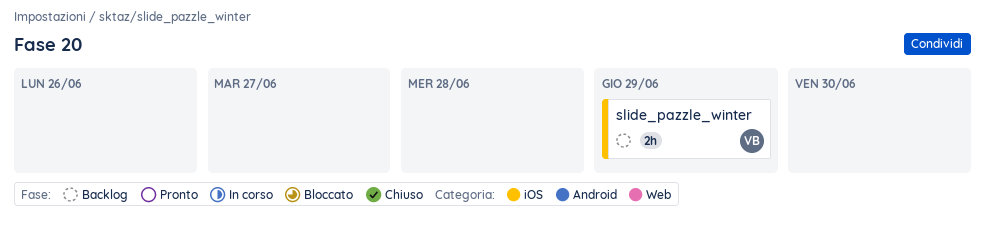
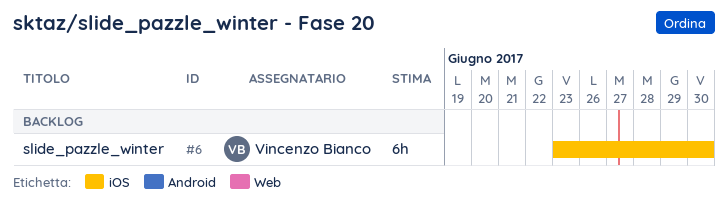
slide_pazzle_winter, estimate: 2h -> 6h
slide_pazzle_winter, due: Jun 29 -> Jun 30

